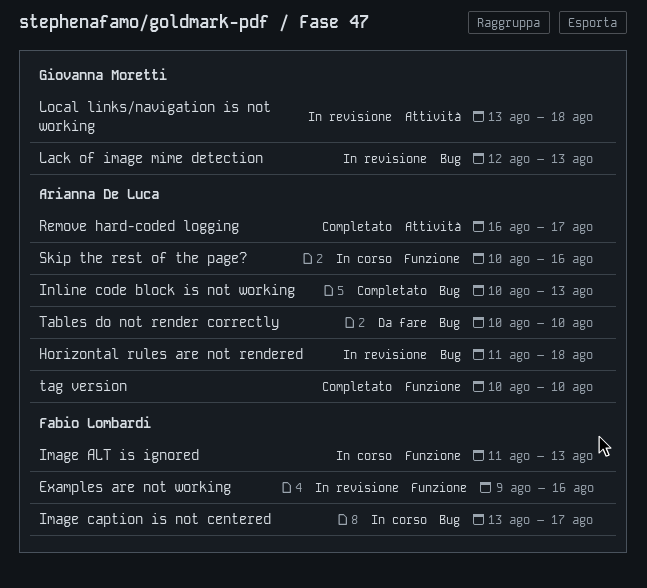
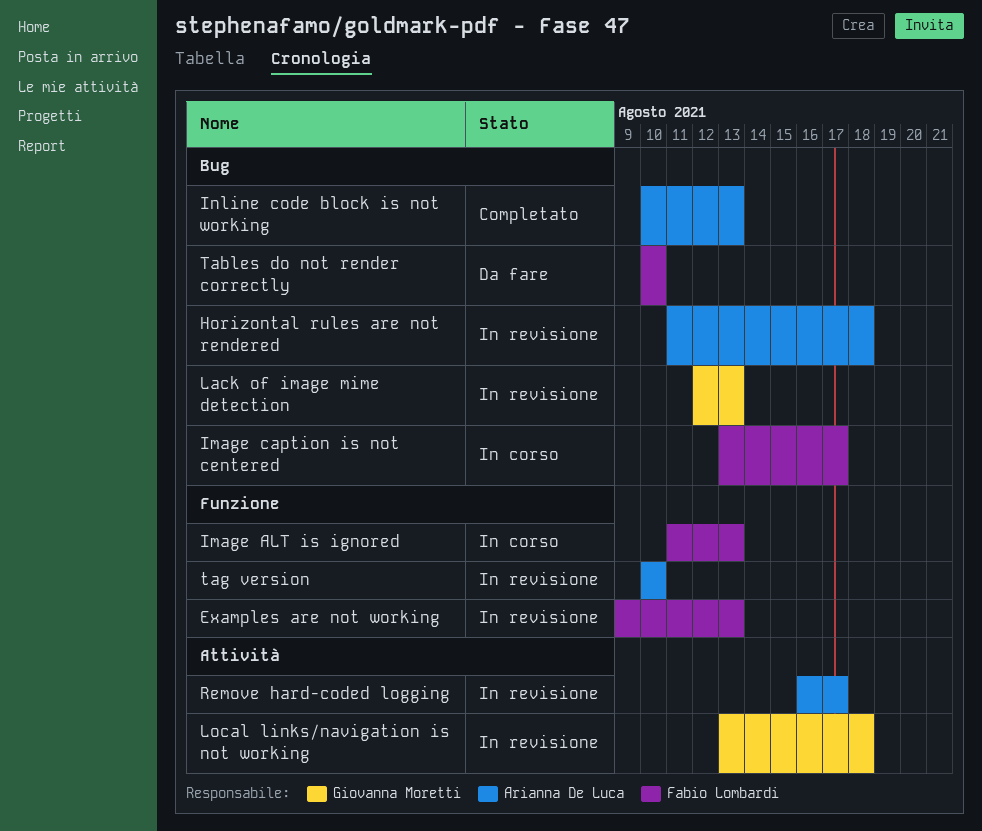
Examples are not working, due: Aug 16 -> Aug 13
Remove hard-coded logging, status: Completato -> In revisione
Skip the rest of the page?: present -> none
Tables do not render correctly, owner: Arianna De Luca -> Fabio Lombardi
tag version, status: Completato -> In revisione

